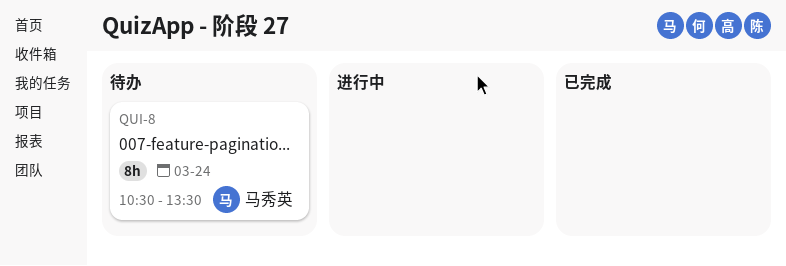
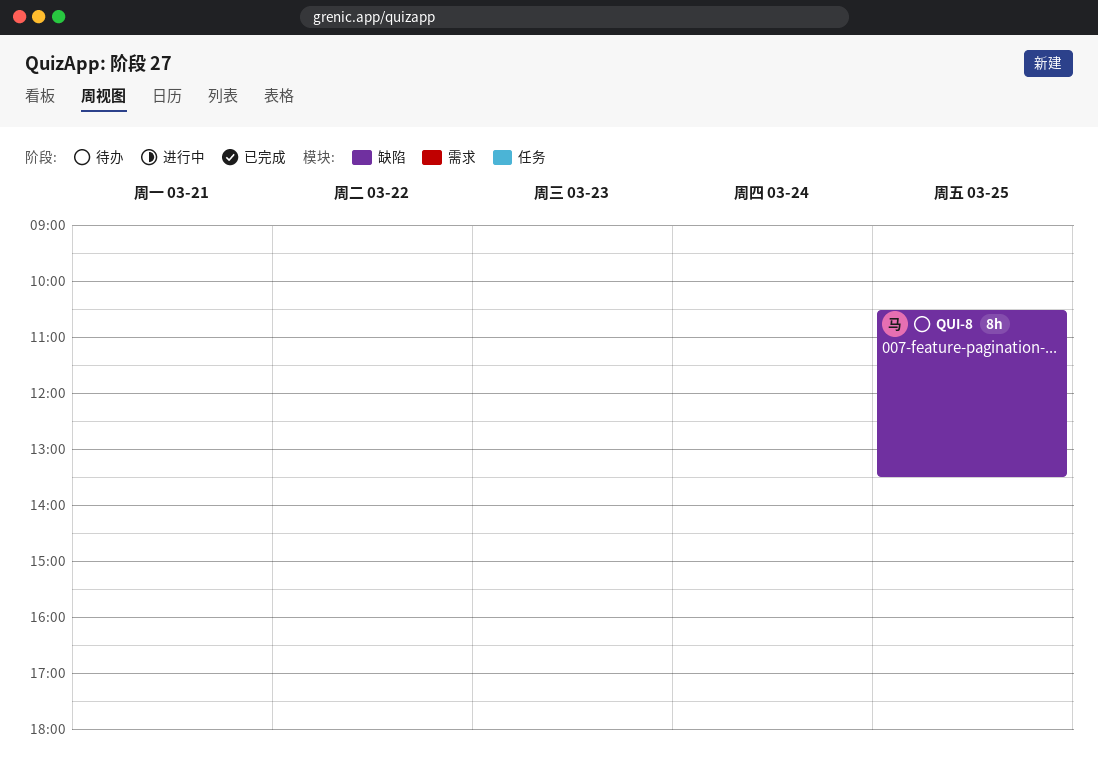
QUI-8, day: Mar 24 -> Mar 25

